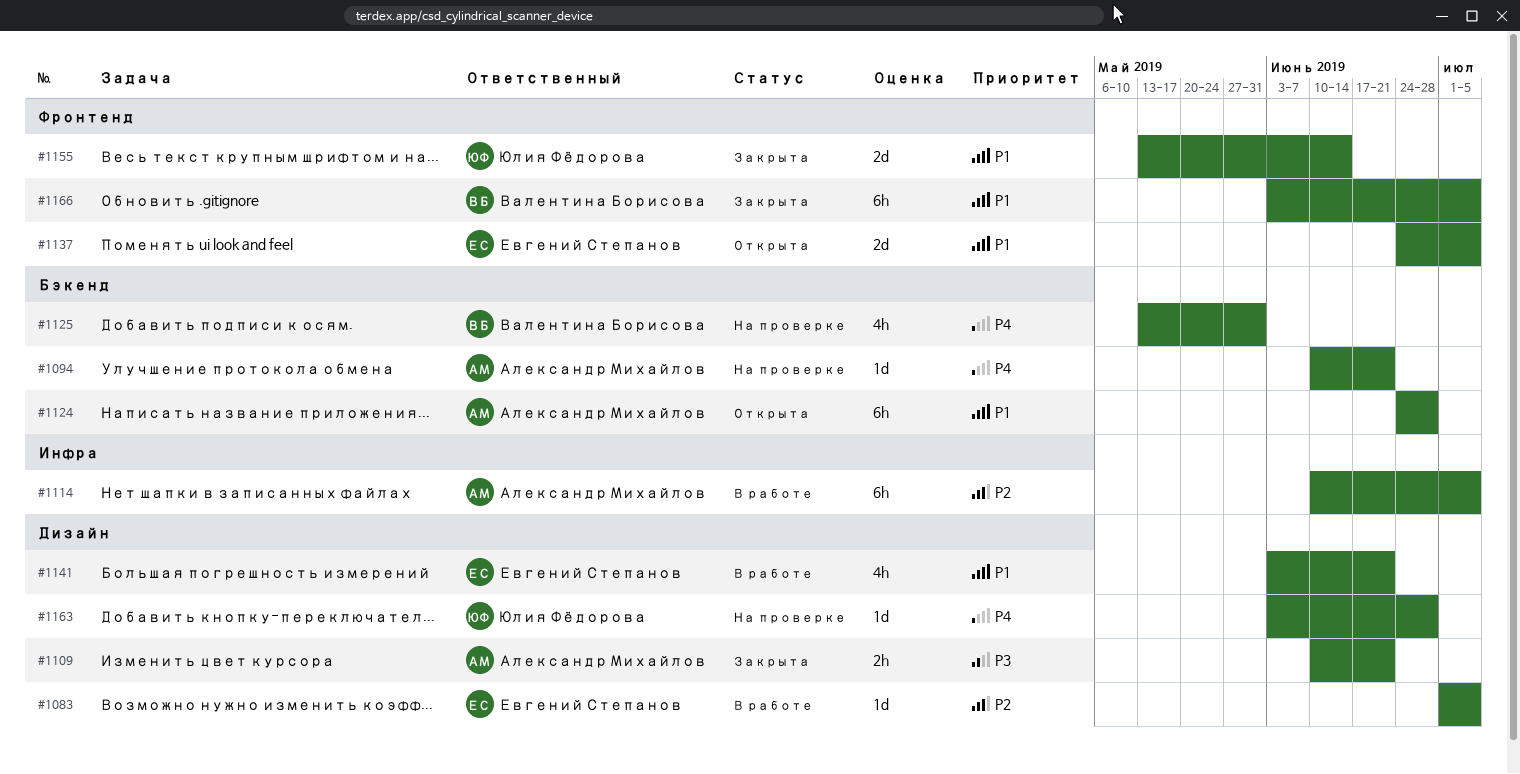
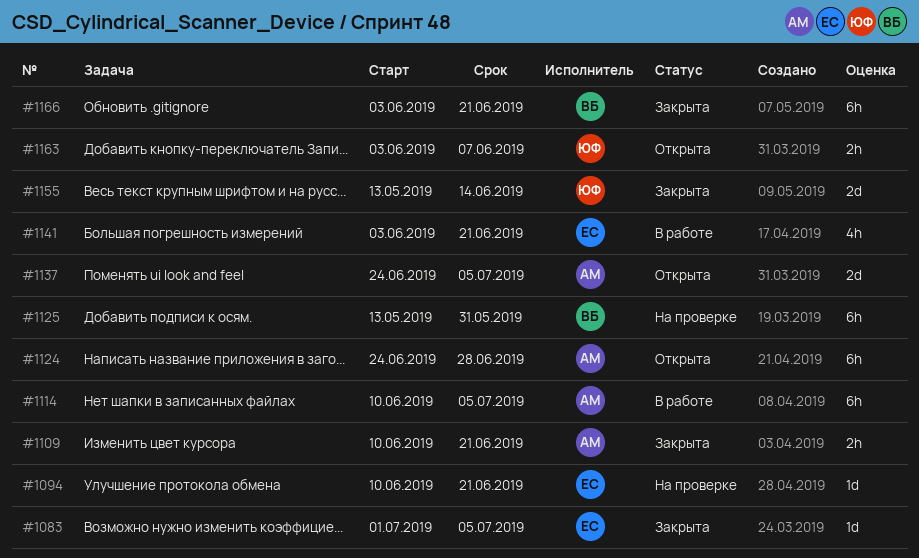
#1083, status: В работе -> Закрыта
#1094, owner: Александр Михайлов -> Евгений Степанов
#1125, estimate: 4h -> 6h
#1137, owner: Евгений Степанов -> Александр Михайлов
#1163, status: На проверке -> Открыта
#1163, estimate: 1d -> 2h
#1163, due: Jun 28 -> Jun 7
#1166, due: Jul 5 -> Jun 21

